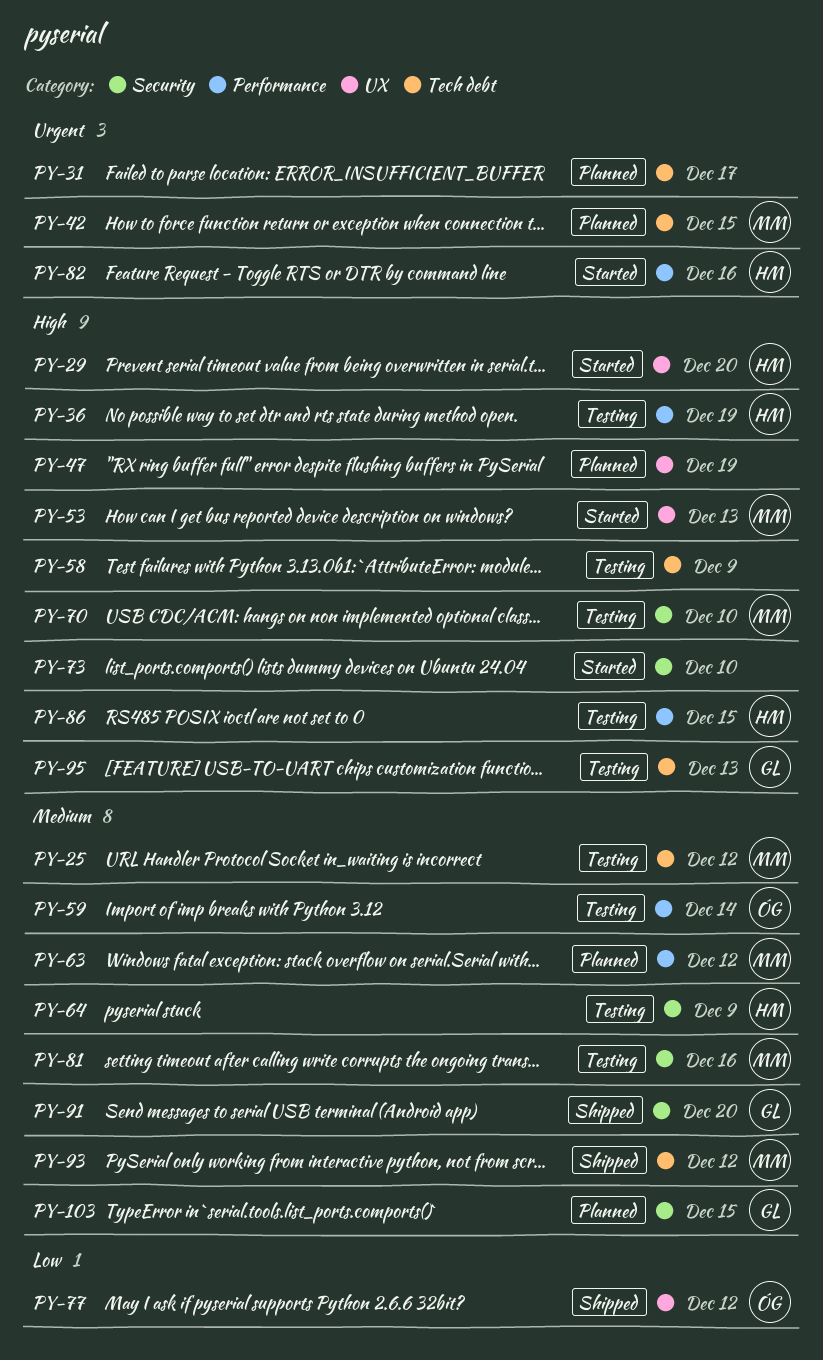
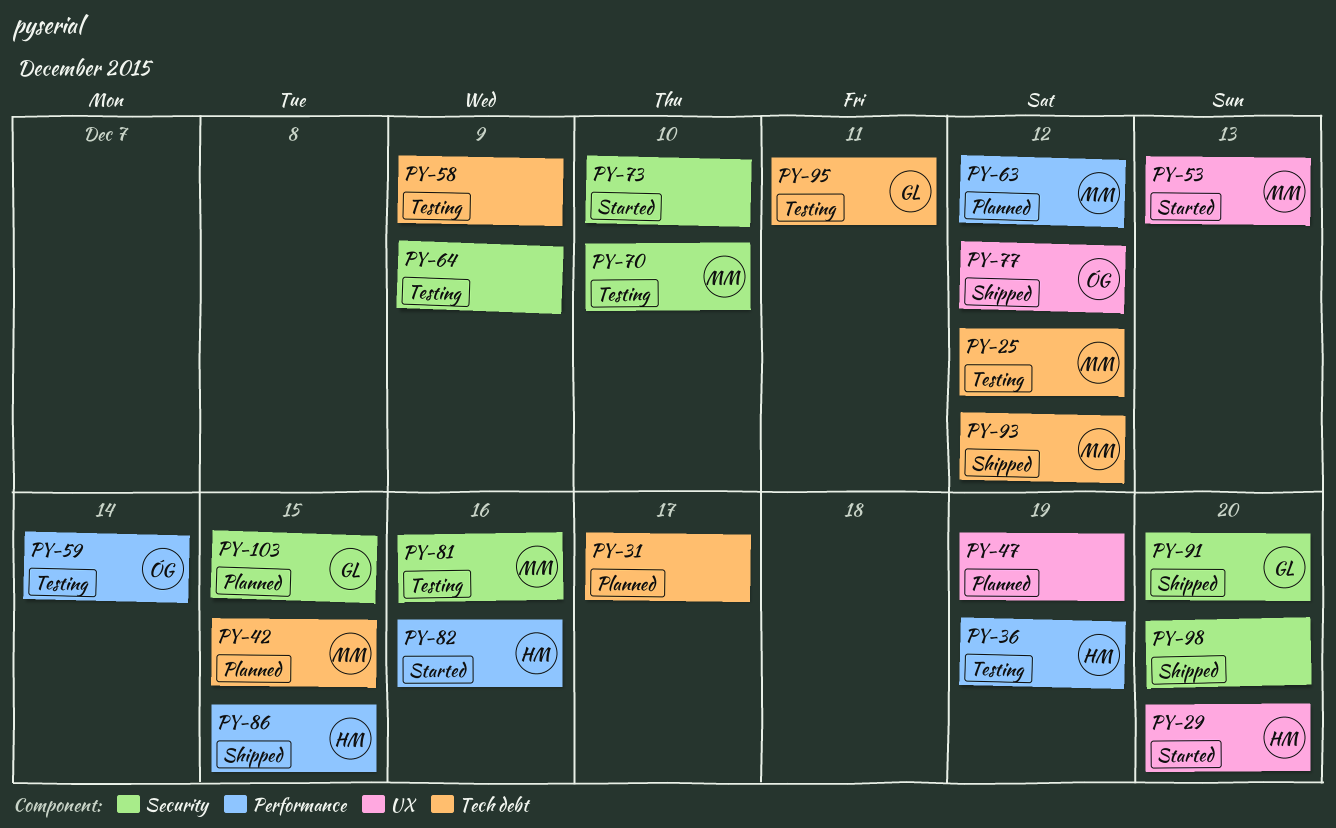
PY-64, owner: HM -> none
PY-86, status: Testing -> Shipped
PY-95, due: Dec 13 -> Dec 11
PY-98: none -> present

